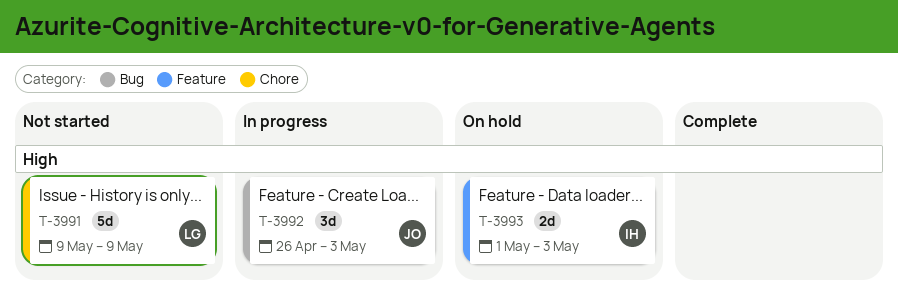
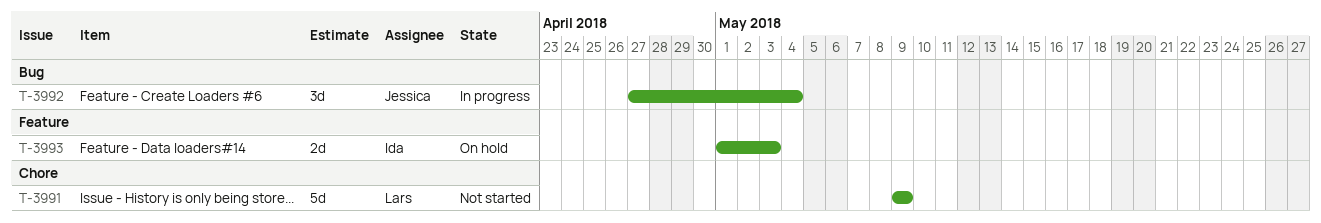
T-3992, start: Apr 26 -> Apr 27
T-3992, due: May 3 -> May 4

